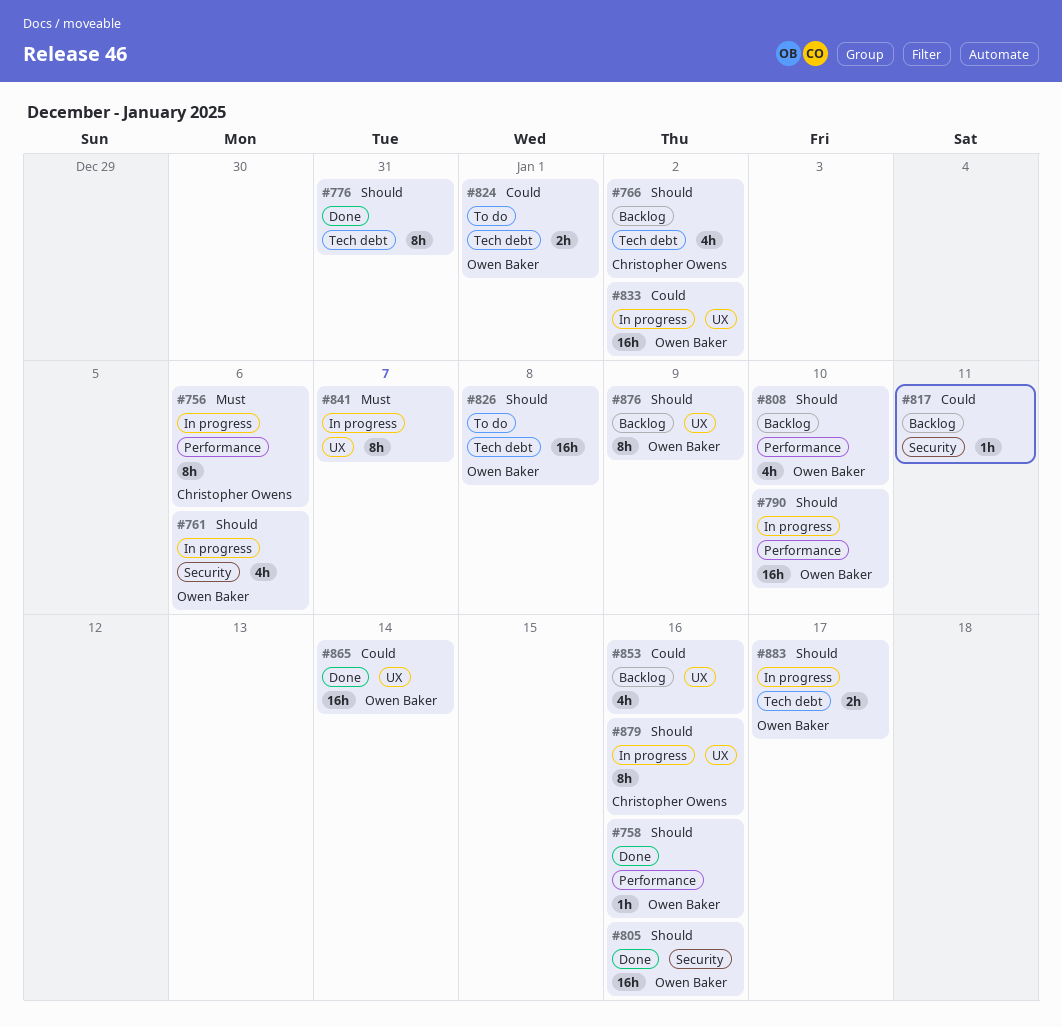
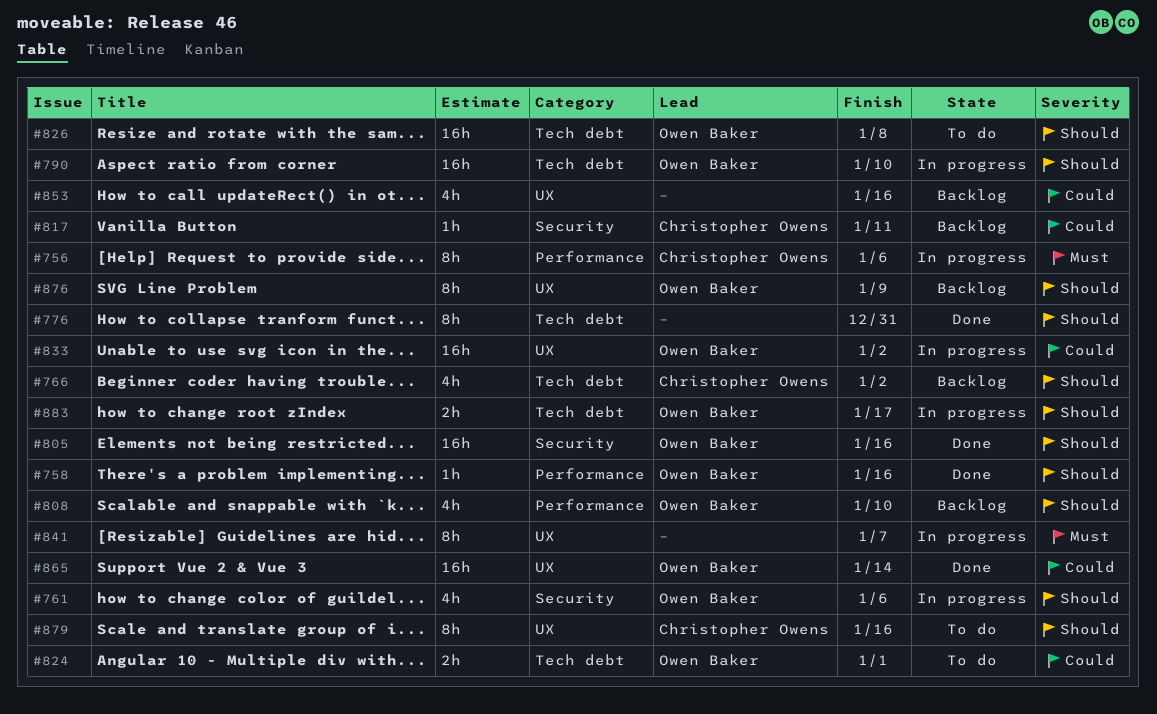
#790, label: Performance -> Tech debt
#817, owner: none -> Christopher Owens
#879, status: In progress -> To do

